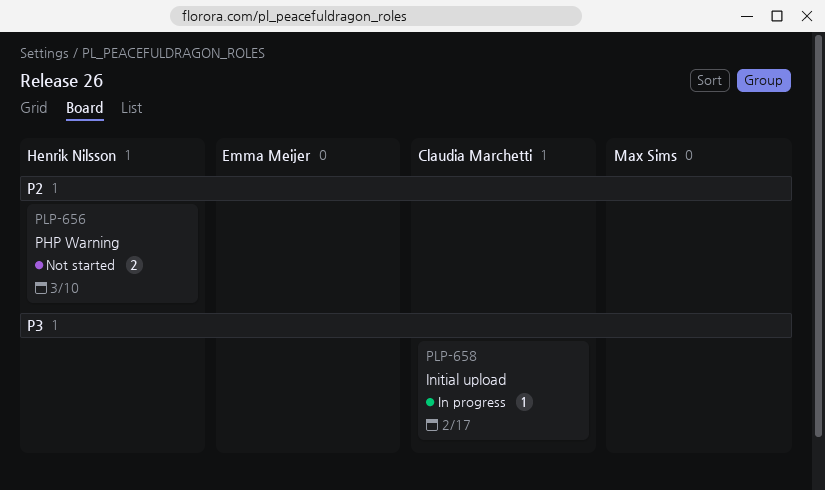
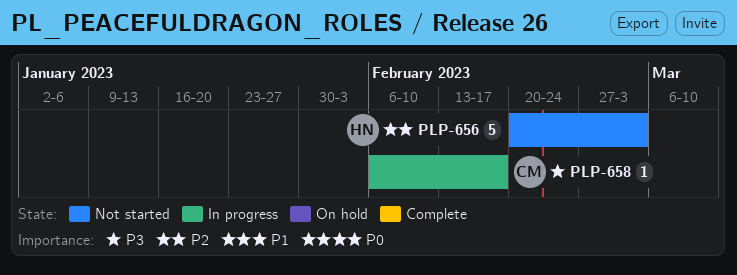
PLP-656, estimate: 2 -> 5
PLP-656, due: Mar 10 -> Mar 3

